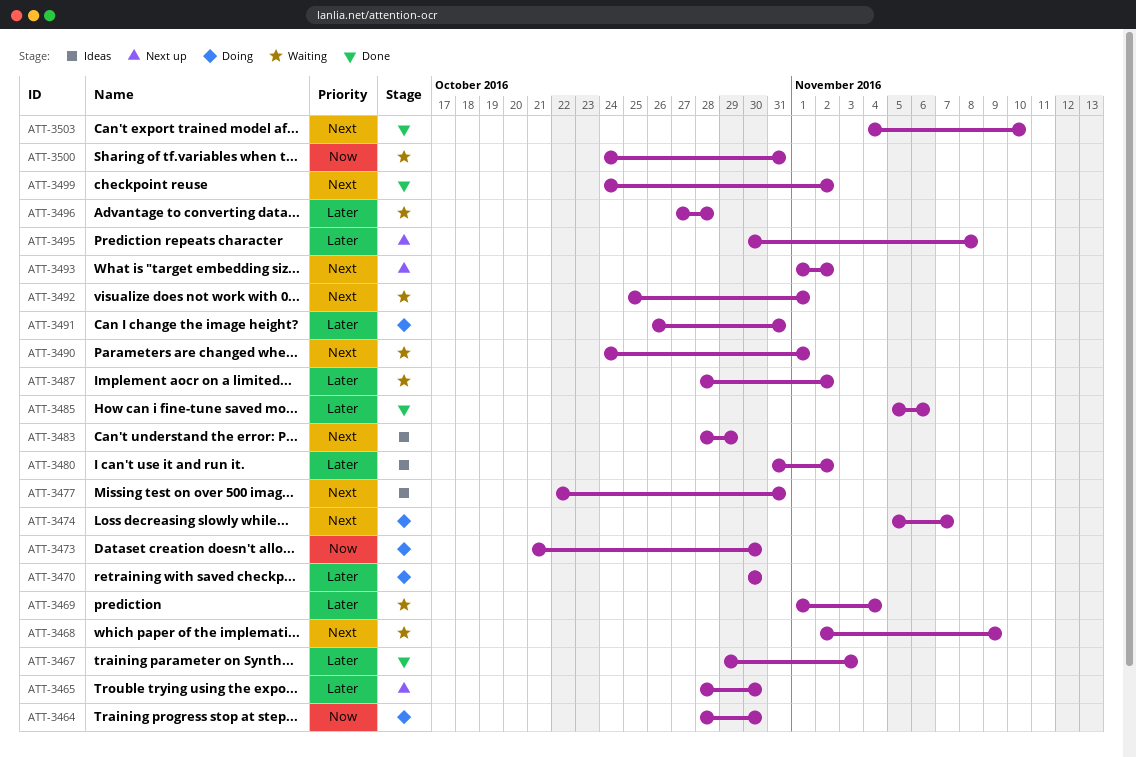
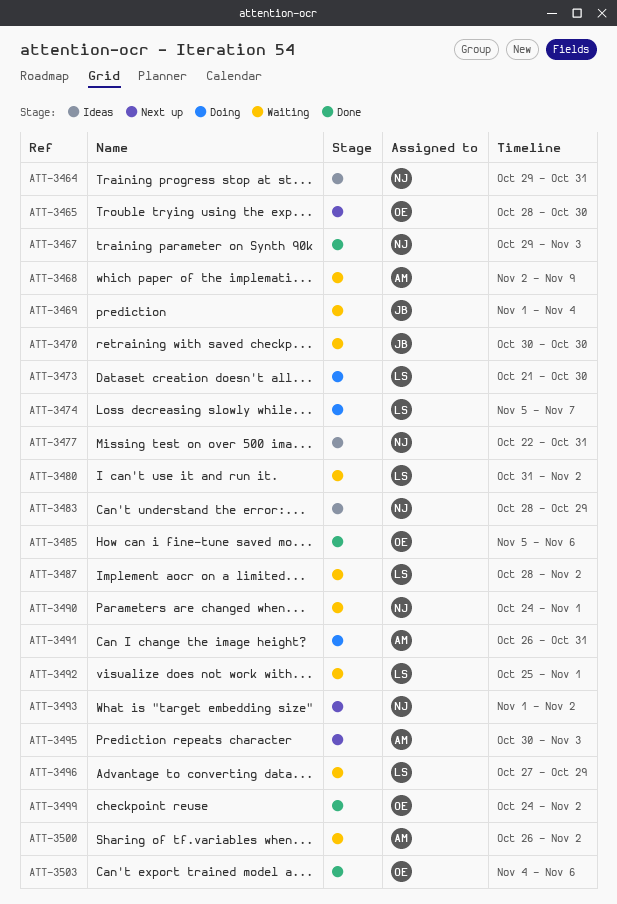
ATT-3464, status: Doing -> Ideas
ATT-3464, start: Oct 28 -> Oct 29
ATT-3464, due: Oct 30 -> Oct 31
ATT-3470, status: Doing -> Waiting
ATT-3480, status: Ideas -> Waiting
ATT-3495, due: Nov 8 -> Nov 3
ATT-3496, due: Oct 28 -> Oct 29
ATT-3500, start: Oct 24 -> Oct 26
ATT-3500, due: Oct 31 -> Nov 2
ATT-3503, due: Nov 10 -> Nov 6

